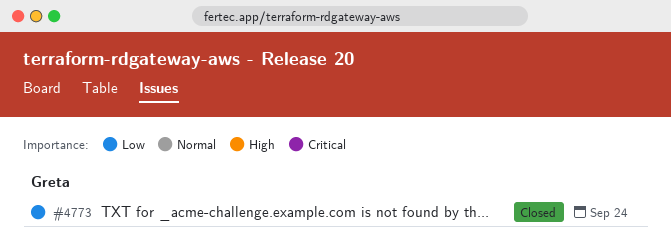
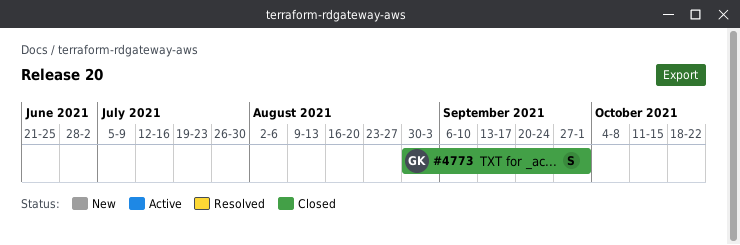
#4773, due: Sep 24 -> Oct 1

